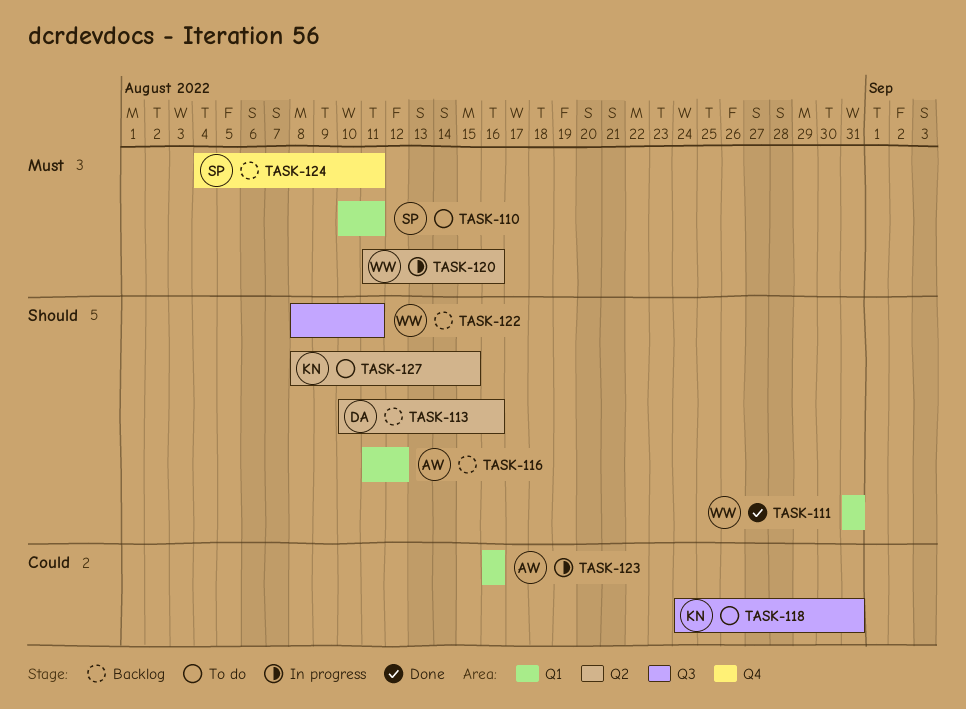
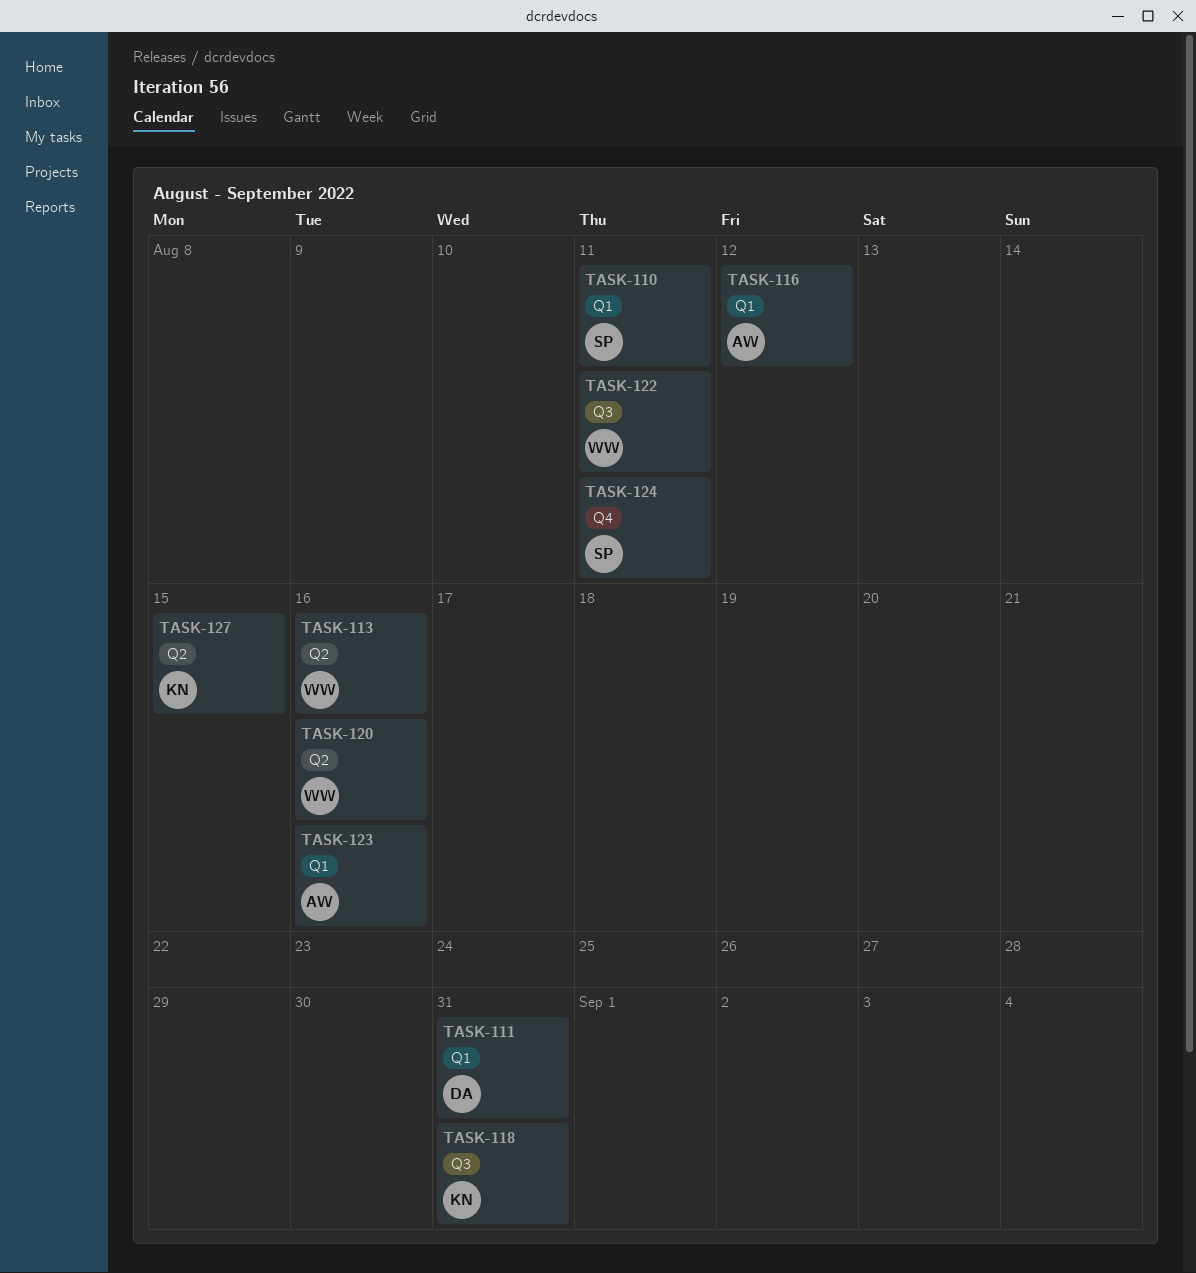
TASK-111, owner: WW -> DA
TASK-113, owner: DA -> WW

